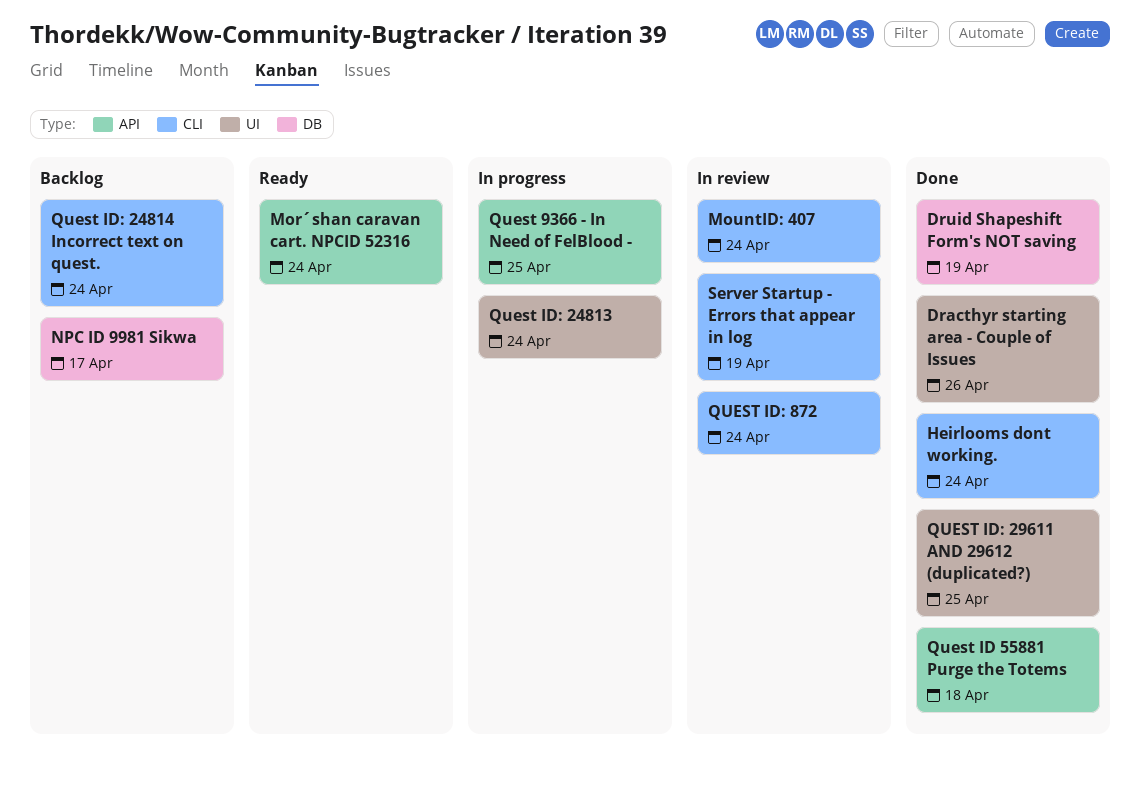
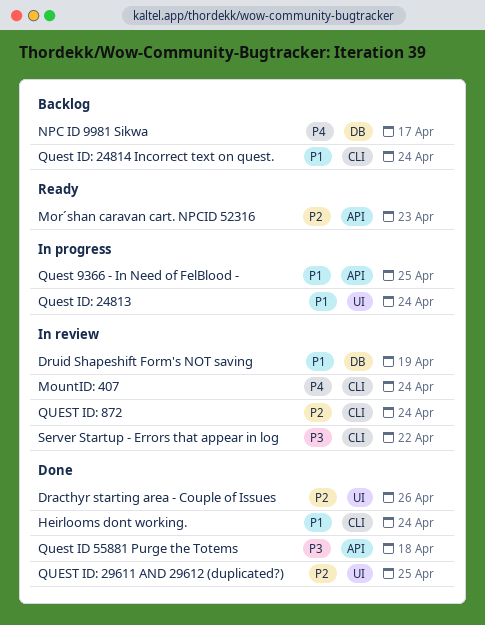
Druid Shapeshift Form's NOT saving, status: Done -> In review
Mor´shan caravan cart. NPCID 52316, due: Apr 24 -> Apr 23
Server Startup - Errors that appear in log, due: Apr 19 -> Apr 22

